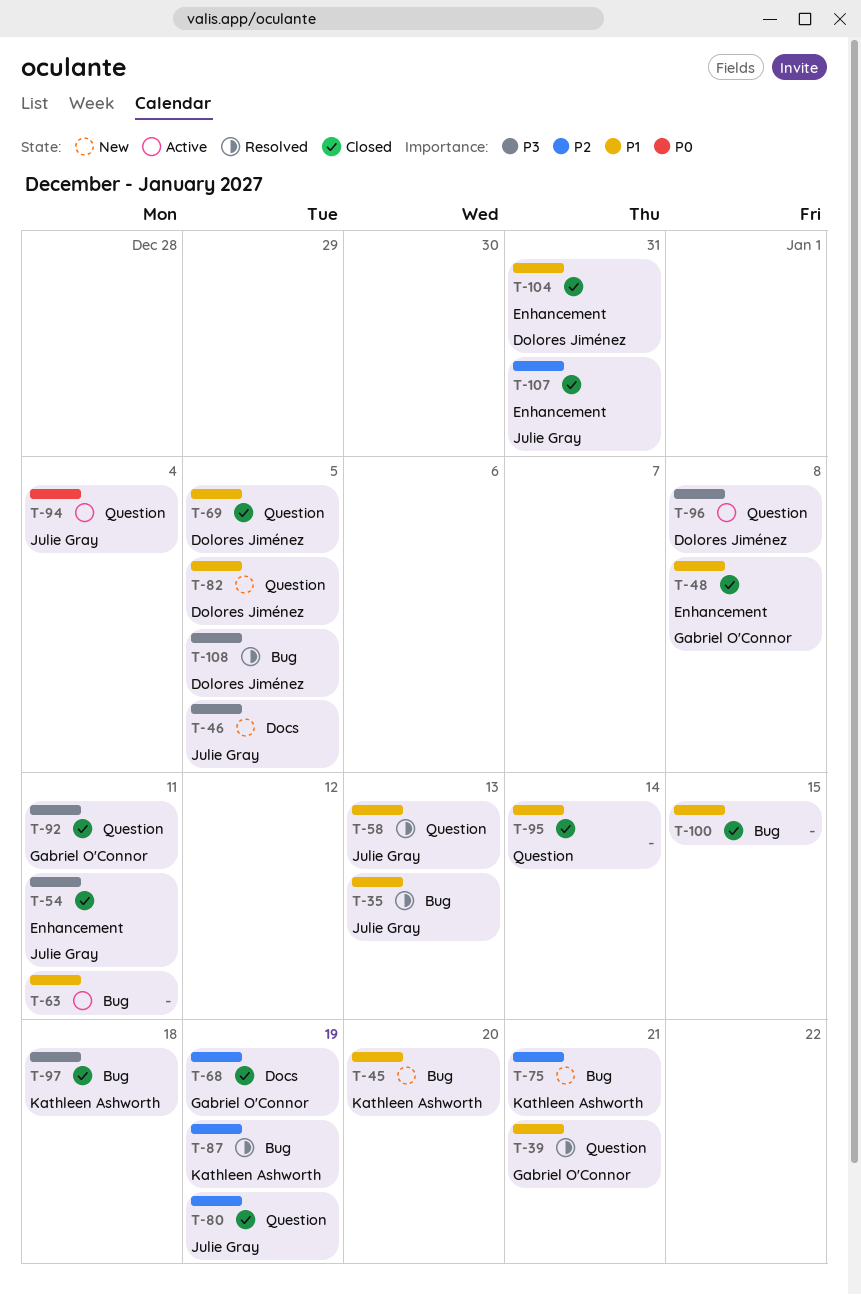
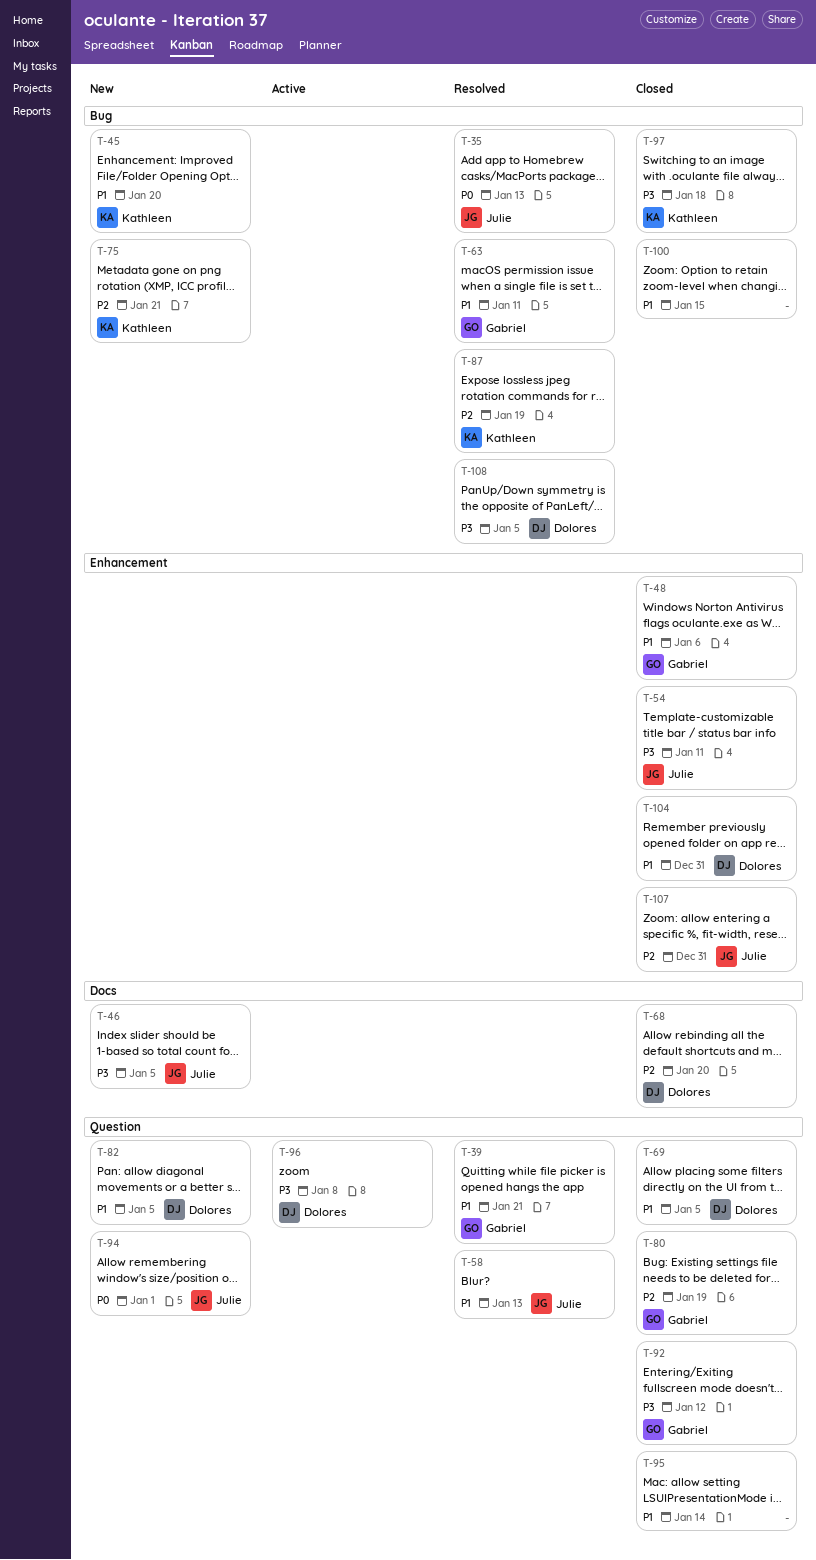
T-35, priority: P1 -> P0
T-48, due: Jan 8 -> Jan 6
T-63, status: Active -> Resolved
T-63, owner: none -> Gabriel O'Connor
T-68, owner: Gabriel O'Connor -> Dolores Jiménez
T-68, due: Jan 19 -> Jan 20
T-80, owner: Julie Gray -> Gabriel O'Connor
T-92, due: Jan 11 -> Jan 12
T-94, status: Active -> New
T-94, due: Jan 4 -> Jan 1

